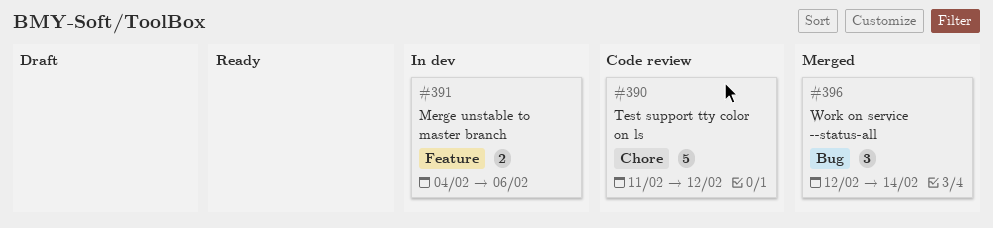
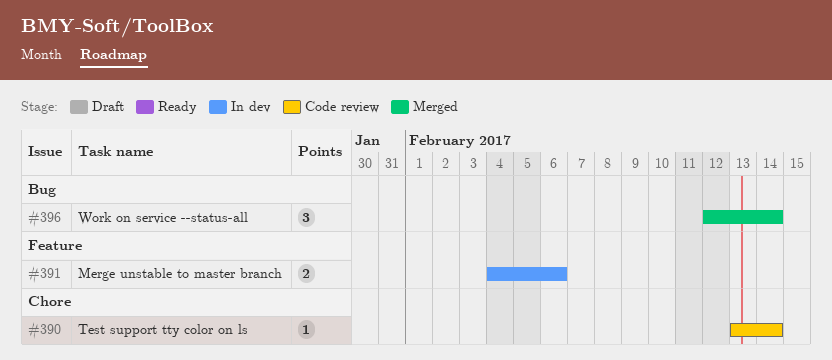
#390, estimate: 5 -> 1
#390, start: Feb 11 -> Feb 13
#390, due: Feb 12 -> Feb 14

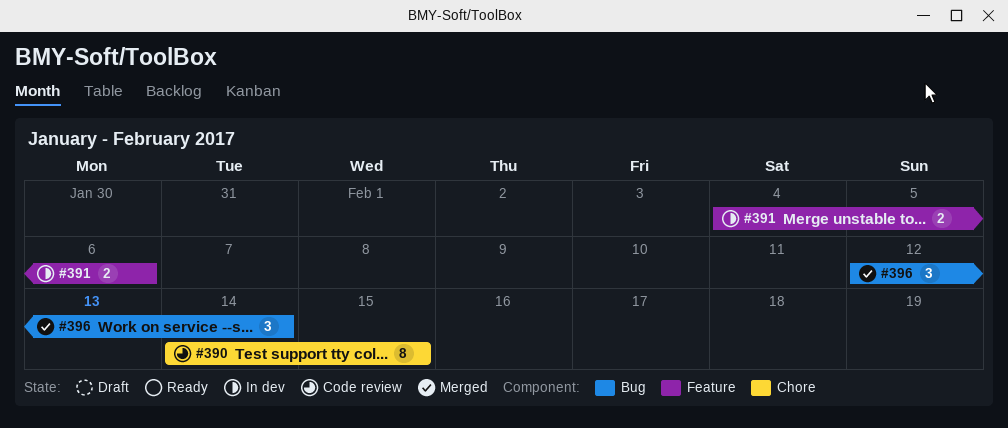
#390, estimate: 1 -> 8
#390, start: Feb 13 -> Feb 14
#390, due: Feb 14 -> Feb 15

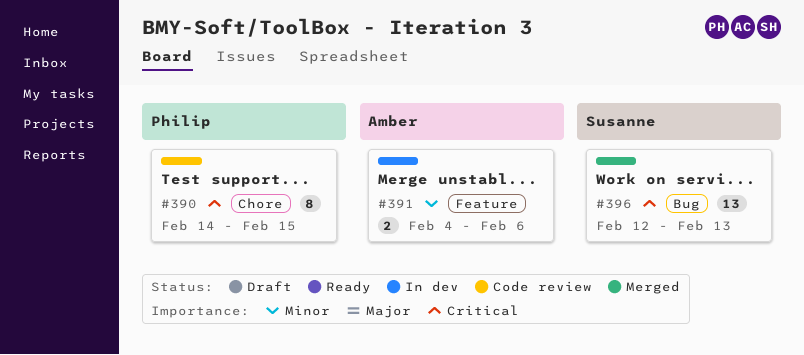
#396, estimate: 3 -> 13
#396, due: Feb 14 -> Feb 13

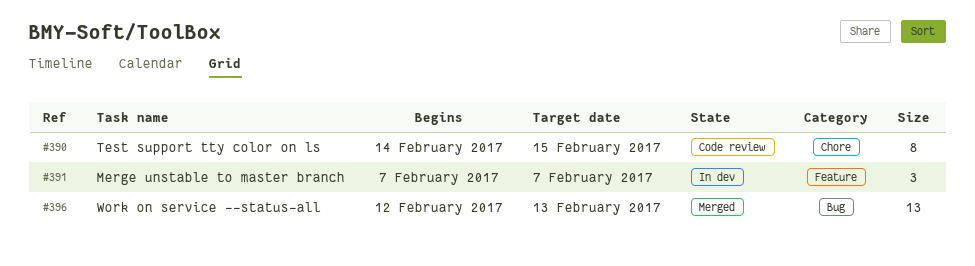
#391, estimate: 2 -> 3
#391, start: Feb 4 -> Feb 7
#391, due: Feb 6 -> Feb 7

